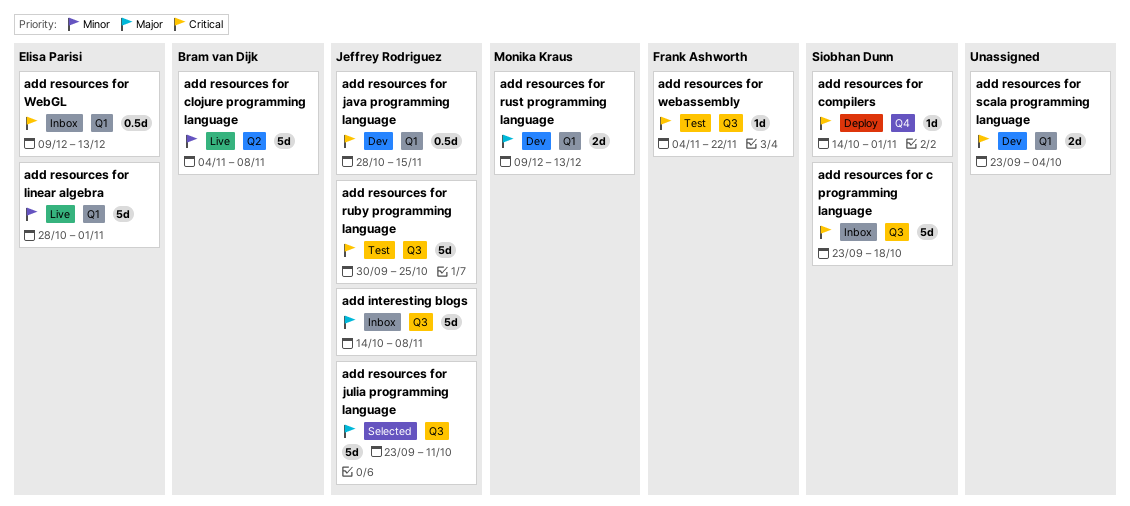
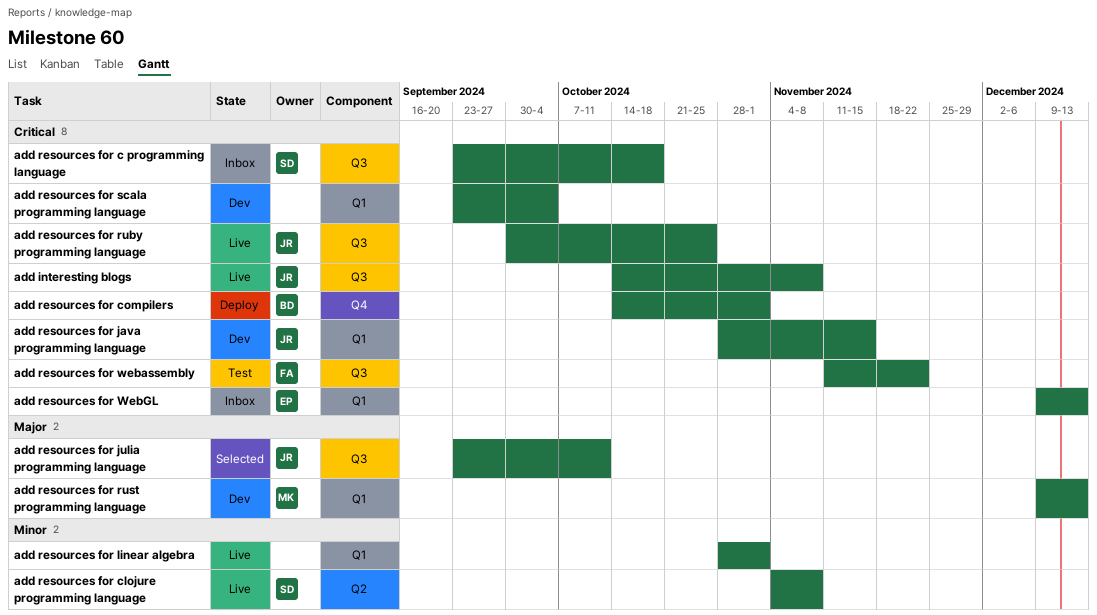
add interesting blogs, status: Inbox -> Live
add interesting blogs, priority: Major -> Critical
add resources for clojure programming language, owner: Bram van Dijk -> Siobhan Dunn
add resources for compilers, owner: Siobhan Dunn -> Bram van Dijk
add resources for linear algebra, owner: Elisa Parisi -> none
add resources for ruby programming language, status: Test -> Live
add resources for webassembly, start: Nov 4 -> Nov 11

